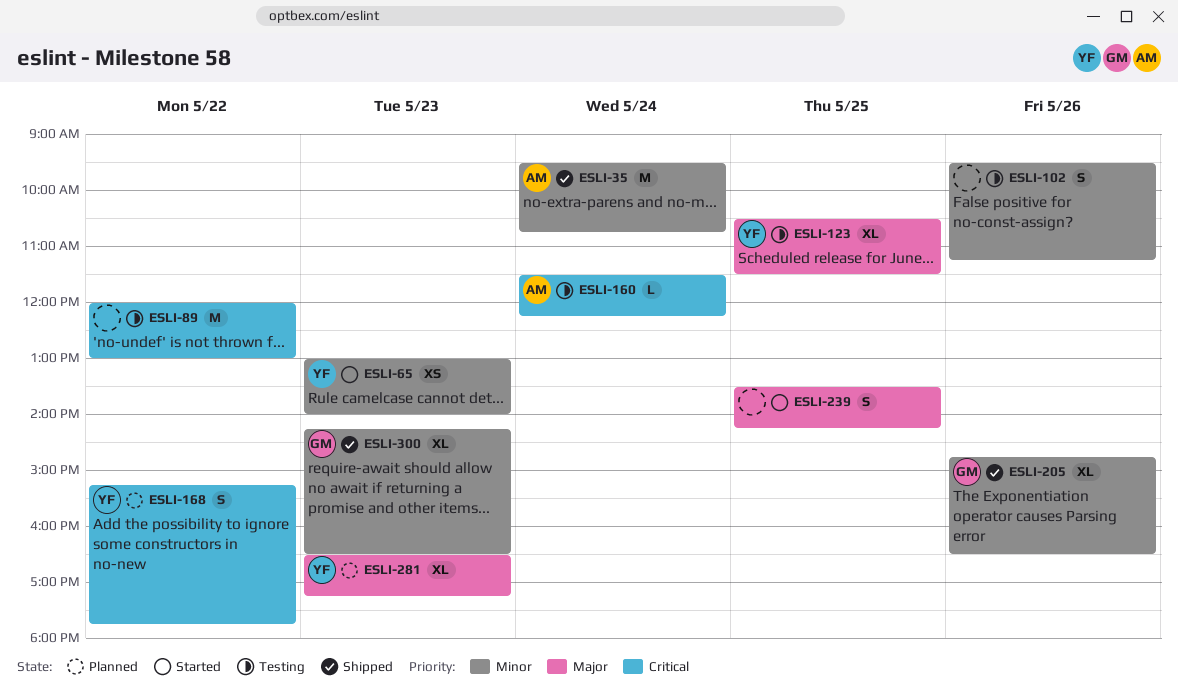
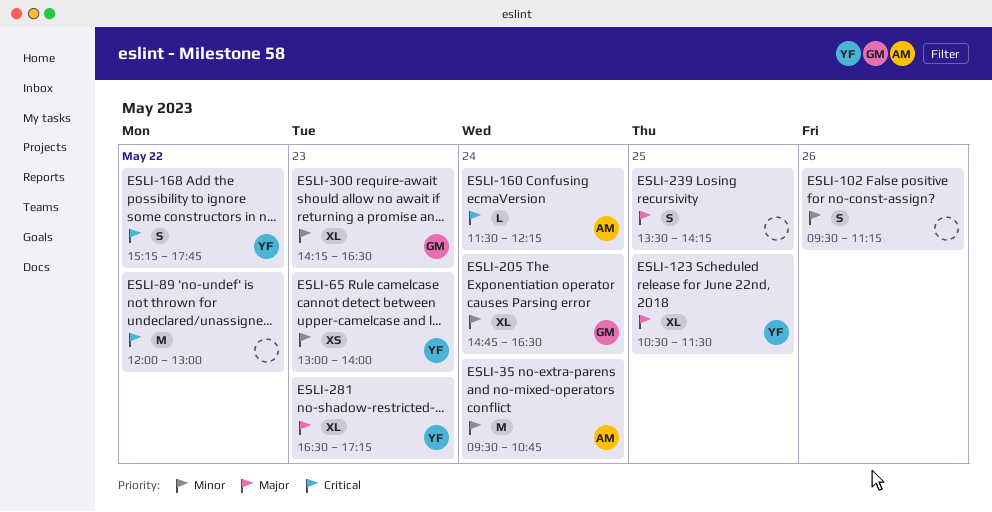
ESLI-205, day: May 26 -> May 24

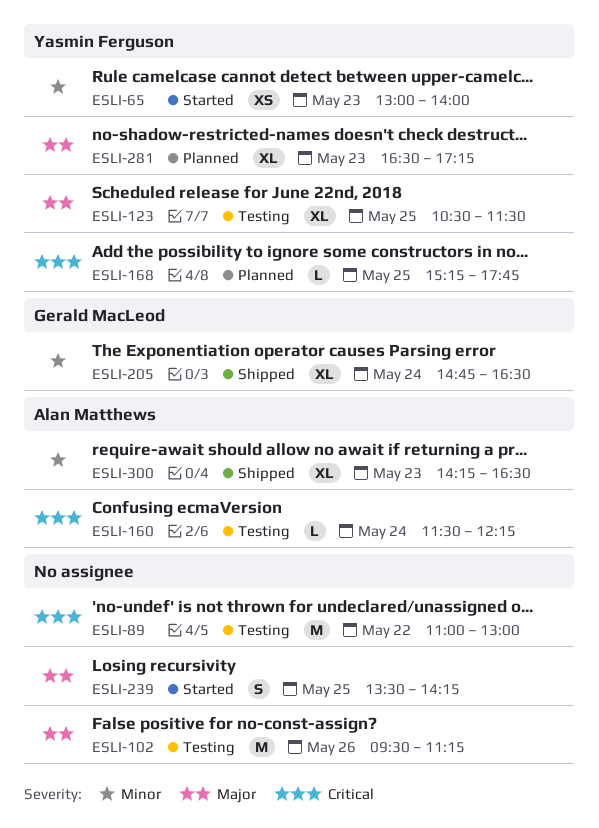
ESLI-35: present -> none
ESLI-89, begins: 12:00 -> 11:00
ESLI-102, priority: Minor -> Major
ESLI-102, estimate: S -> M
ESLI-168, estimate: S -> L
ESLI-168, day: May 22 -> May 25
ESLI-300, owner: Gerald MacLeod -> Alan Matthews

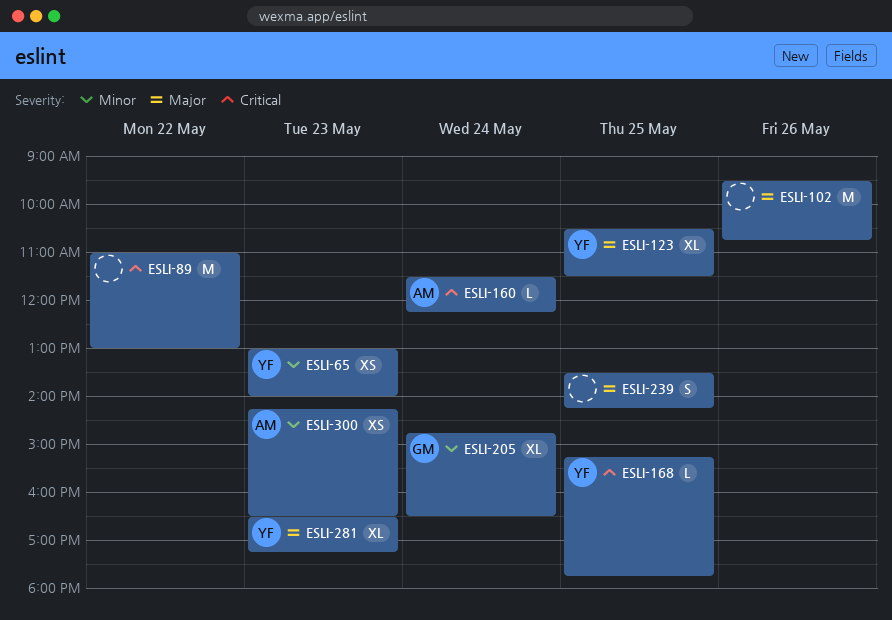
ESLI-102, ends: 11:15 -> 10:45
ESLI-300, estimate: XL -> XS

